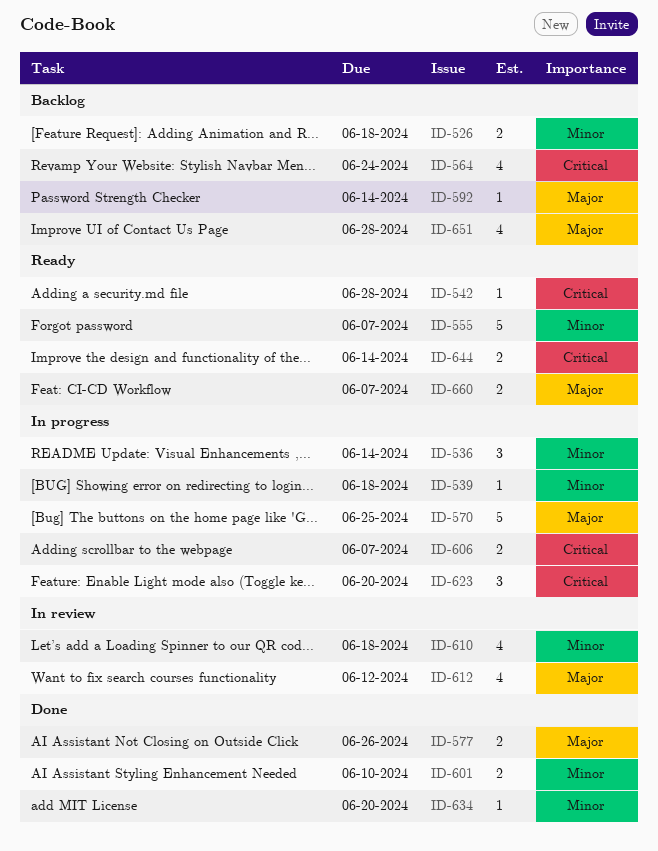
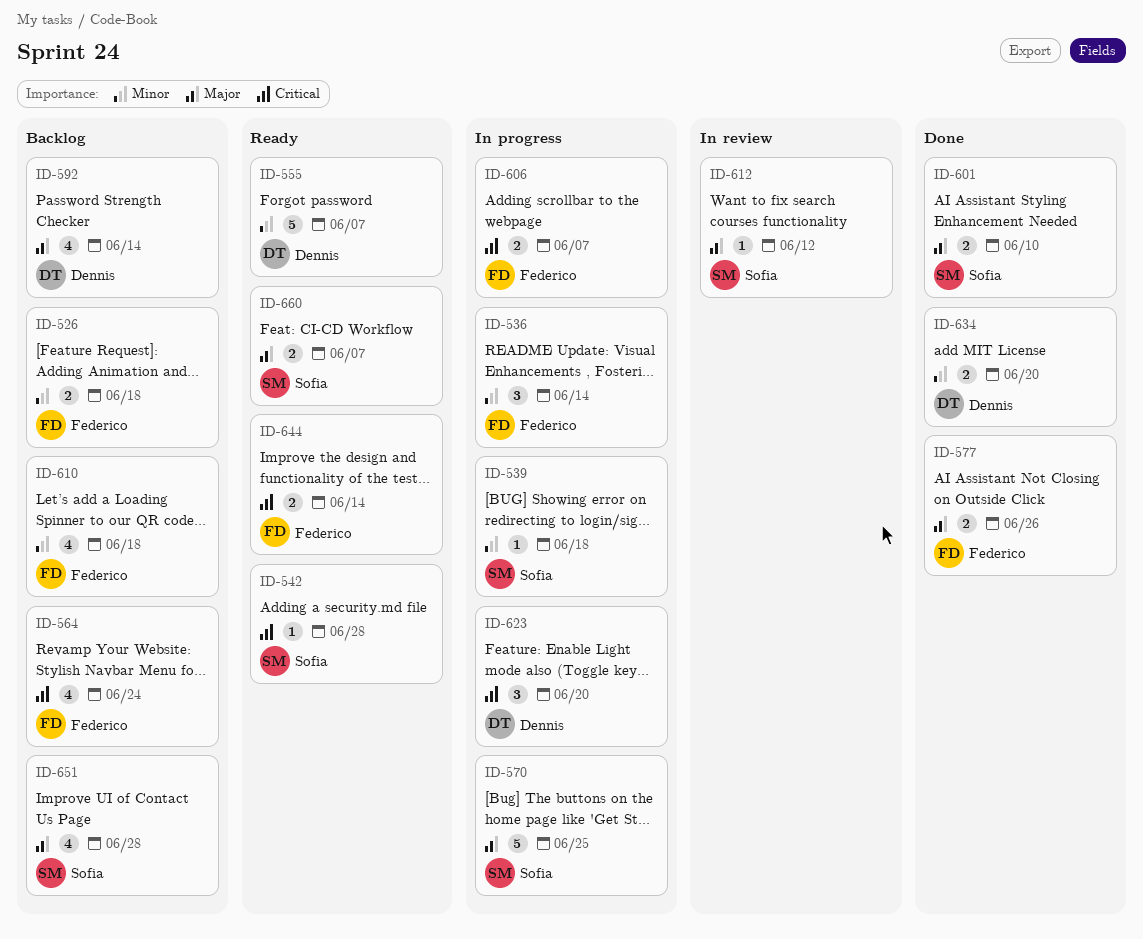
ID-592, estimate: 1 -> 4
ID-601, priority: Minor -> Major
ID-610, status: In review -> Backlog
ID-612, estimate: 4 -> 1
ID-634, estimate: 1 -> 2

